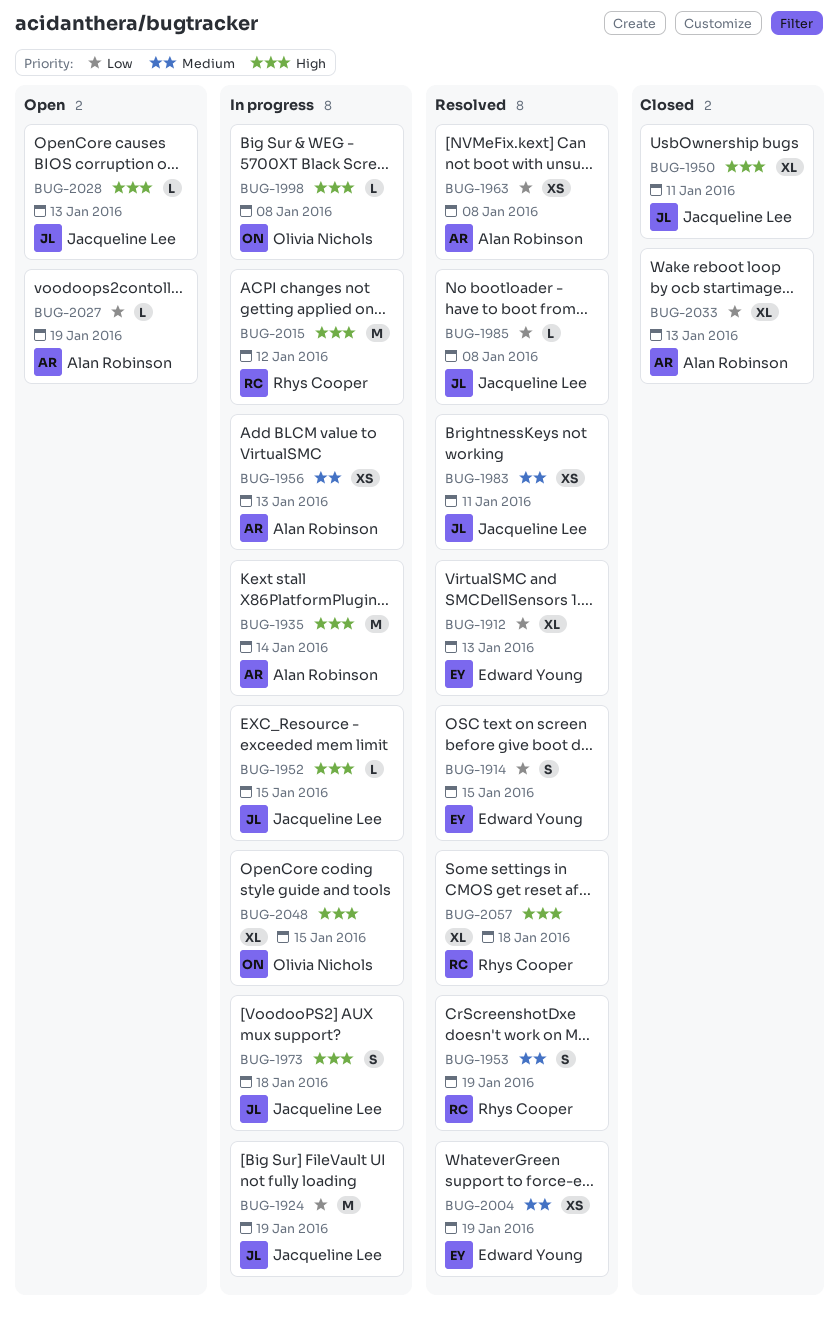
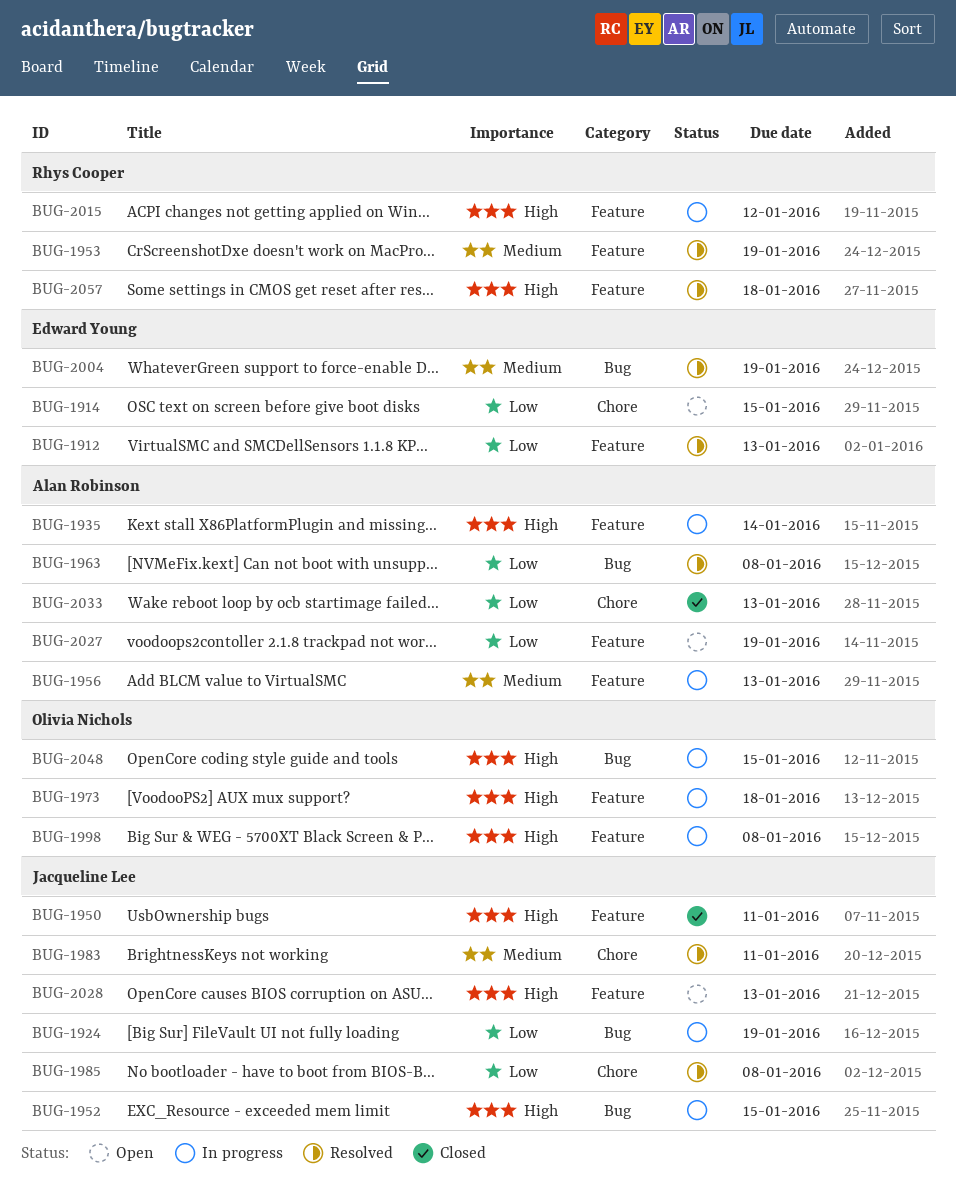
BUG-1914, status: Resolved -> Open
BUG-1973, owner: Jacqueline Lee -> Olivia Nichols

